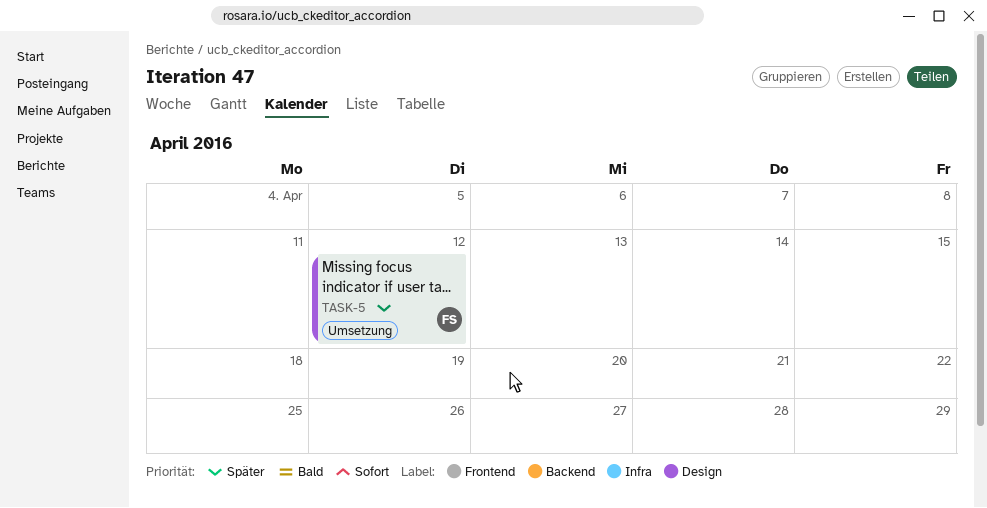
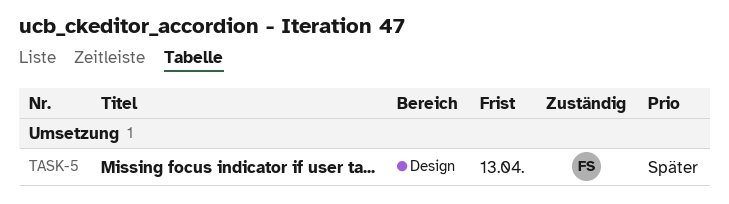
TASK-5, due: Apr 12 -> Apr 13

